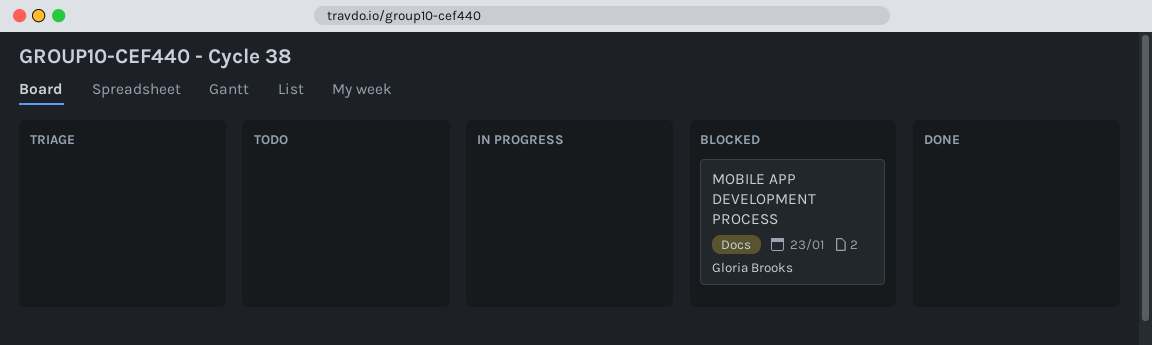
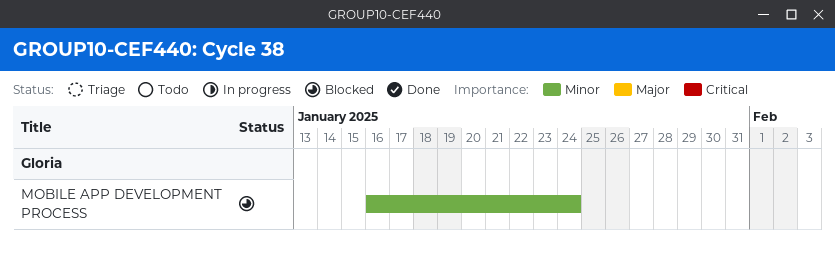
MOBILE APP DEVELOPMENT PROCESS, due: Jan 23 -> Jan 24

